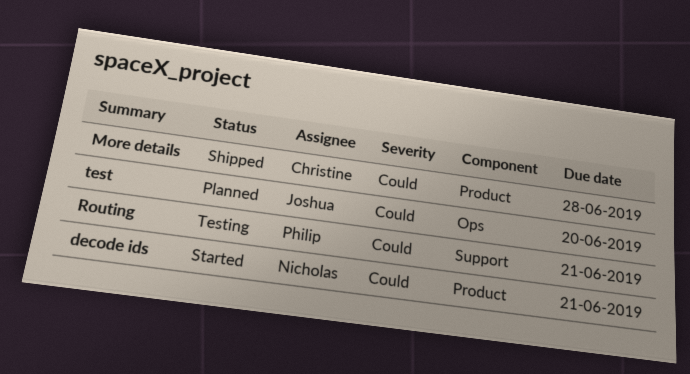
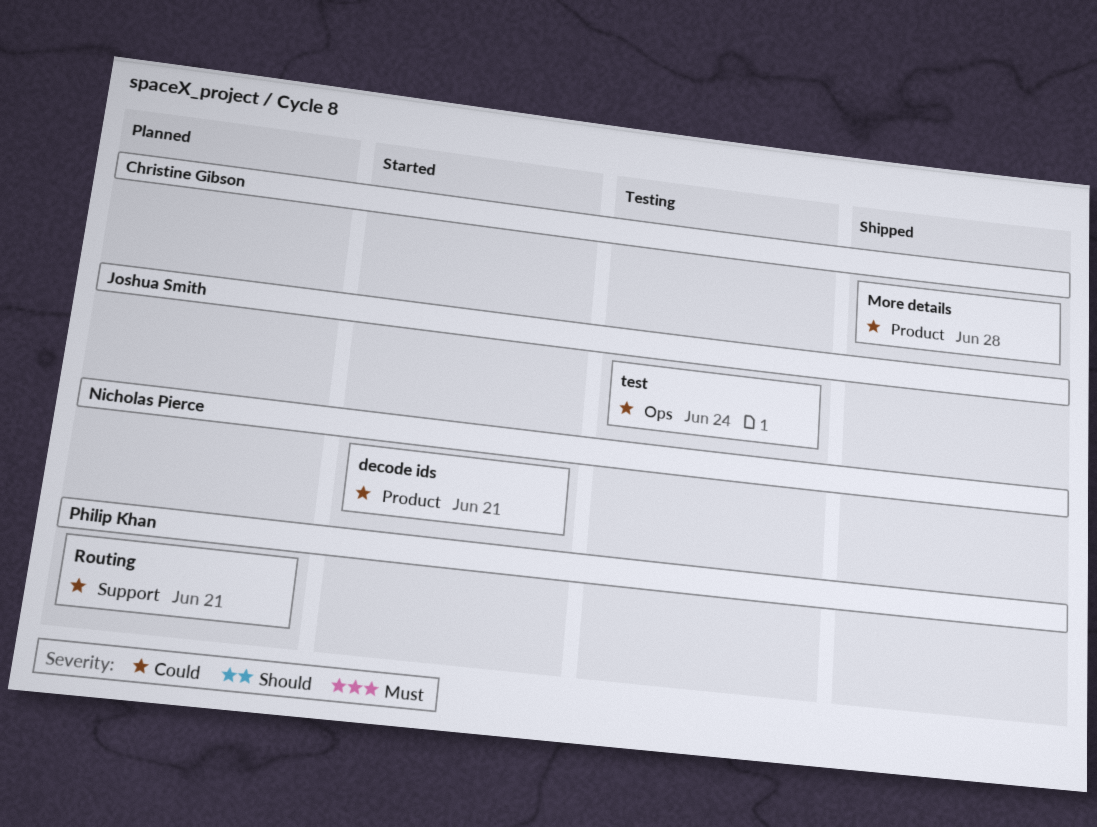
Routing, status: Testing -> Planned
test, status: Planned -> Testing
test, due: Jun 20 -> Jun 24

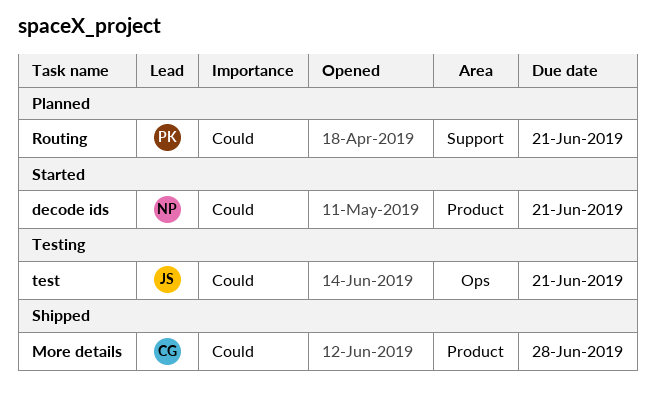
test, due: Jun 24 -> Jun 21

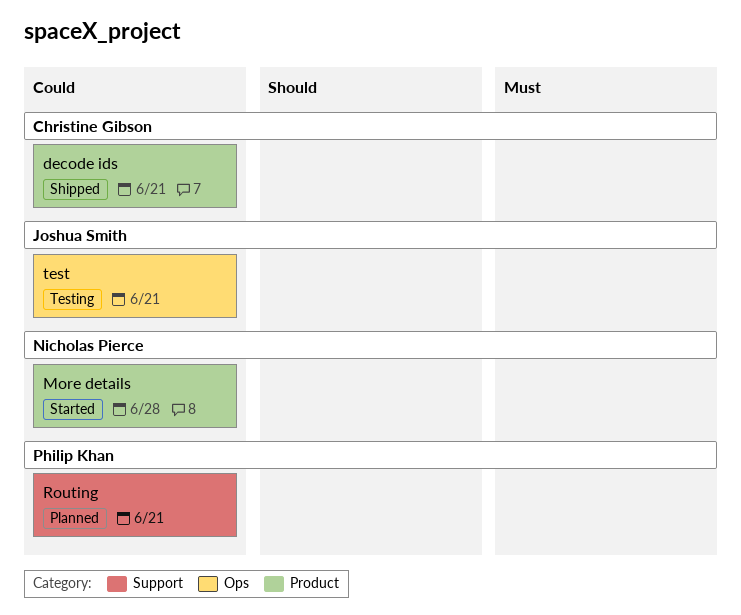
decode ids, status: Started -> Shipped
decode ids, owner: Nicholas Pierce -> Christine Gibson
More details, status: Shipped -> Started
More details, owner: Christine Gibson -> Nicholas Pierce

